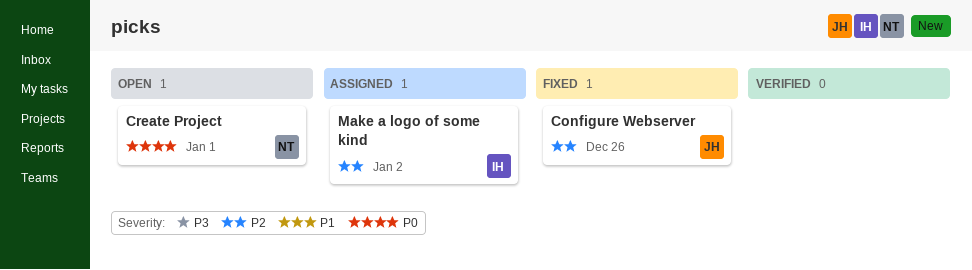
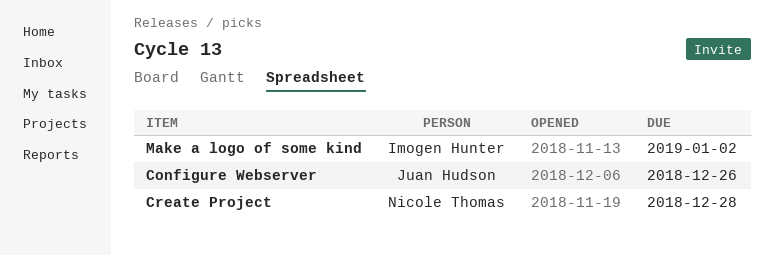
Create Project, due: Jan 1 -> Dec 28

